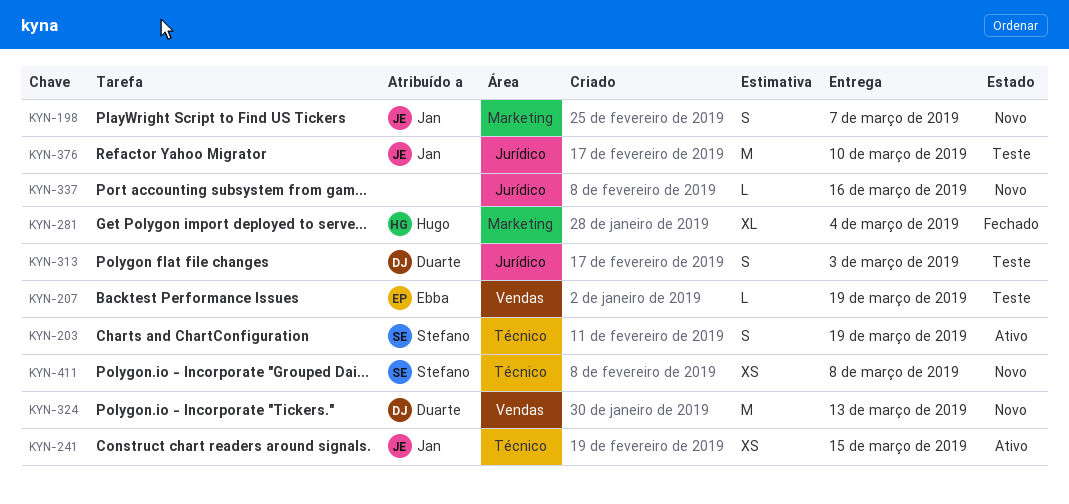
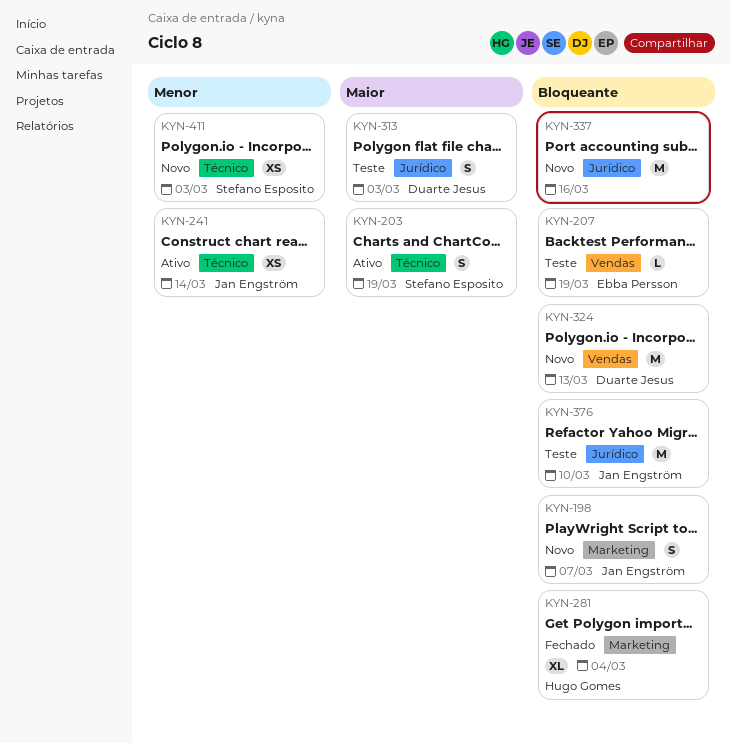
KYN-241, due: Mar 15 -> Mar 14
KYN-337, estimate: L -> M
KYN-411, due: Mar 8 -> Mar 3

